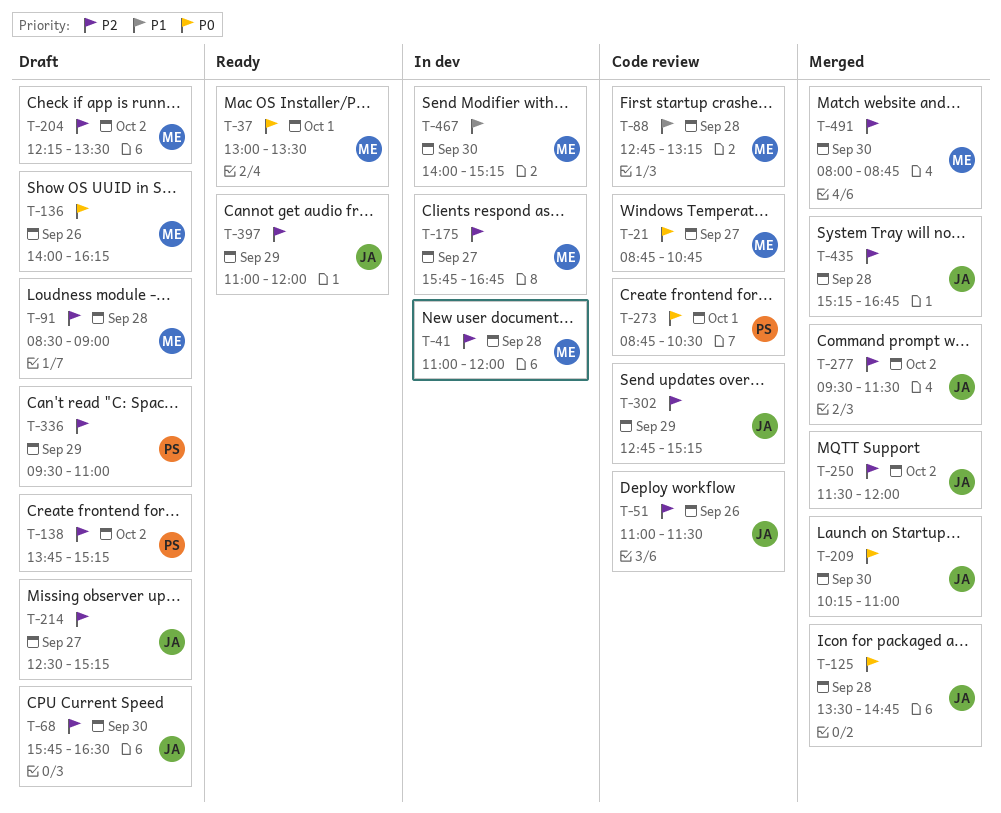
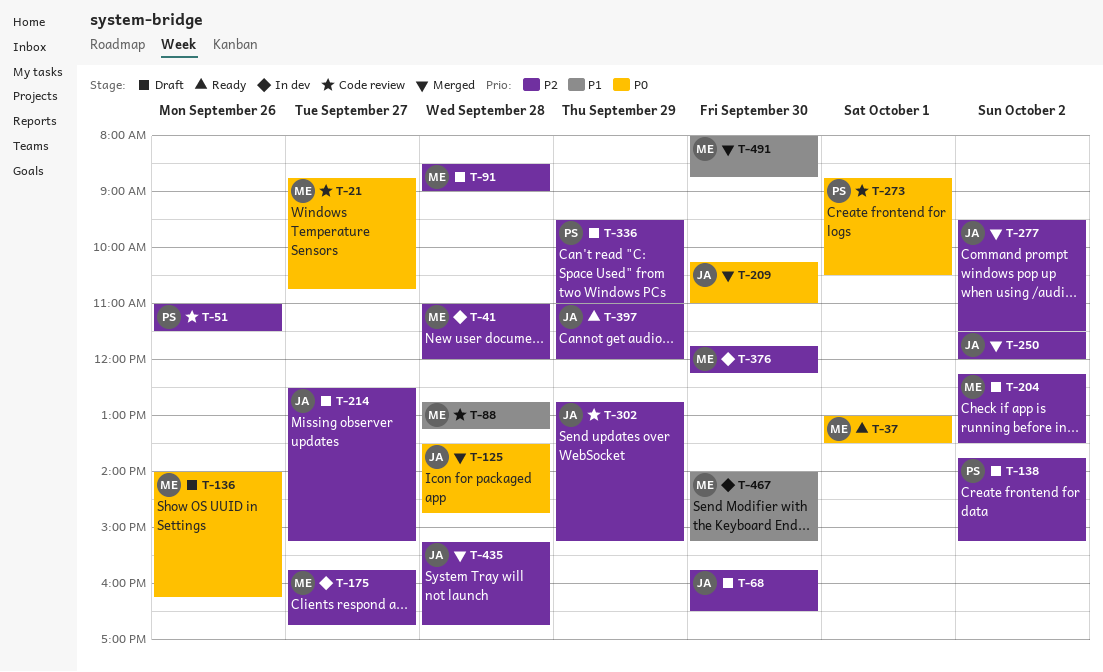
T-51, owner: JA -> PS
T-376: none -> present
T-491, priority: P2 -> P1

